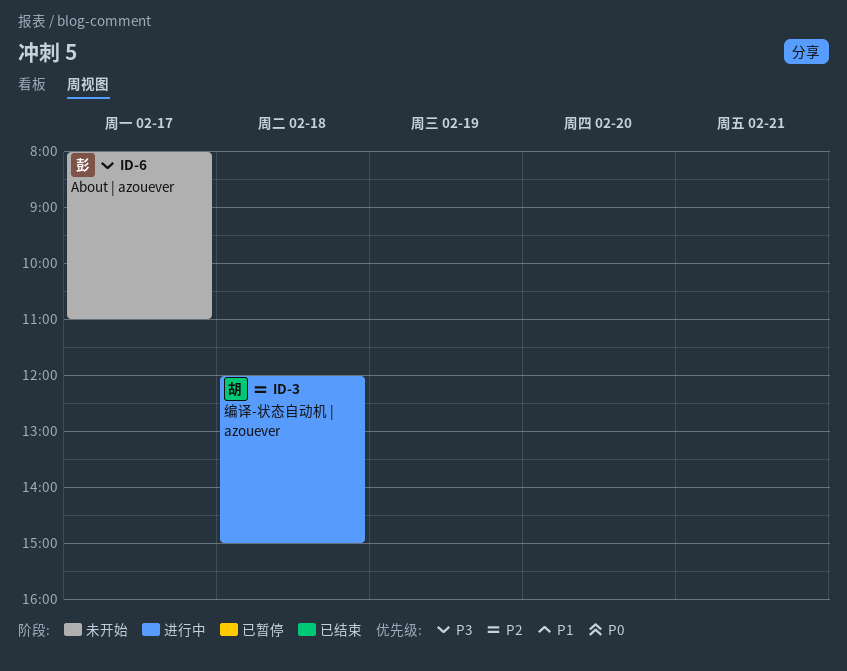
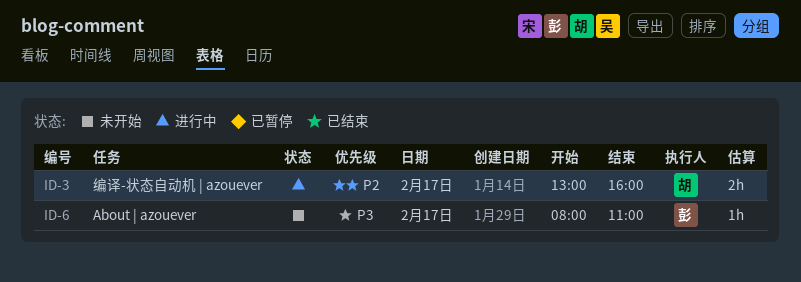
ID-3, day: Feb 18 -> Feb 17
ID-3, begins: 12:00 -> 13:00
ID-3, ends: 15:00 -> 16:00

